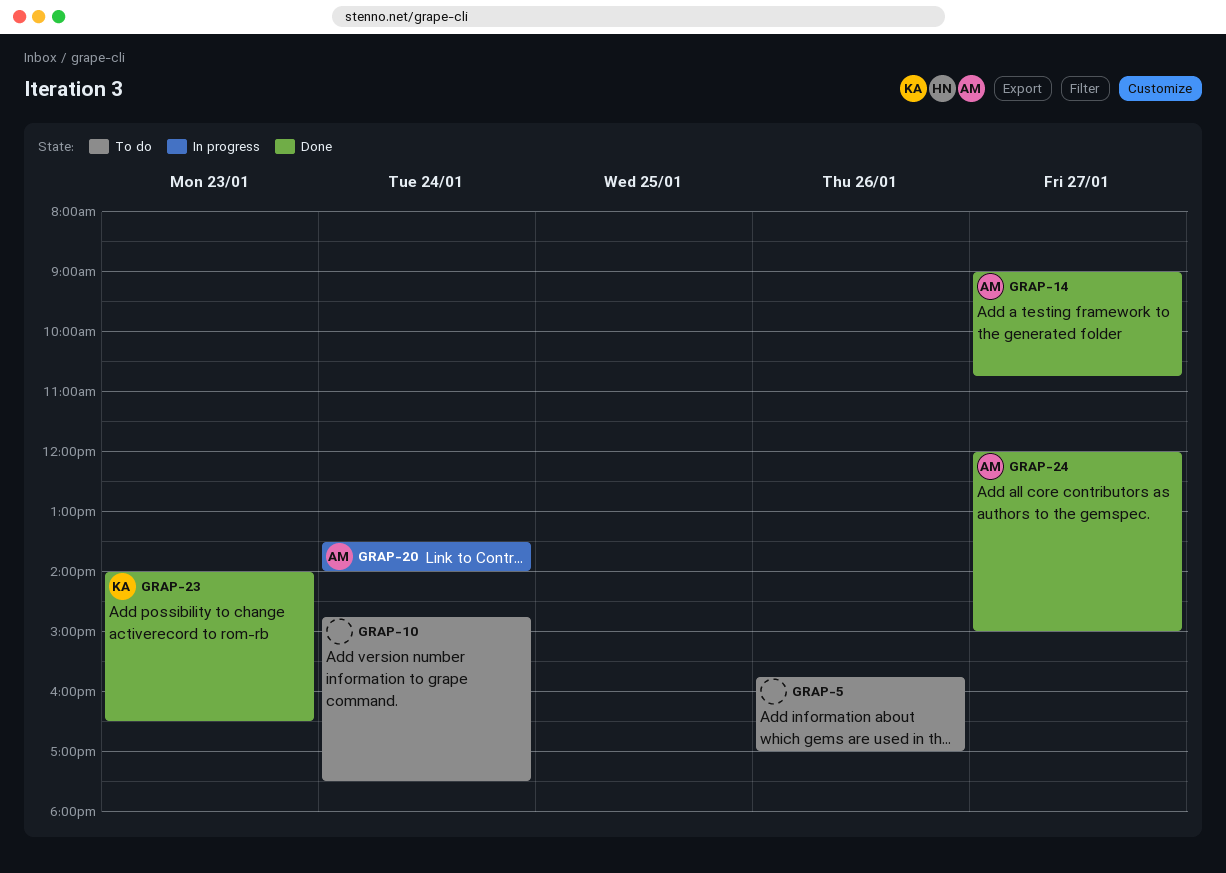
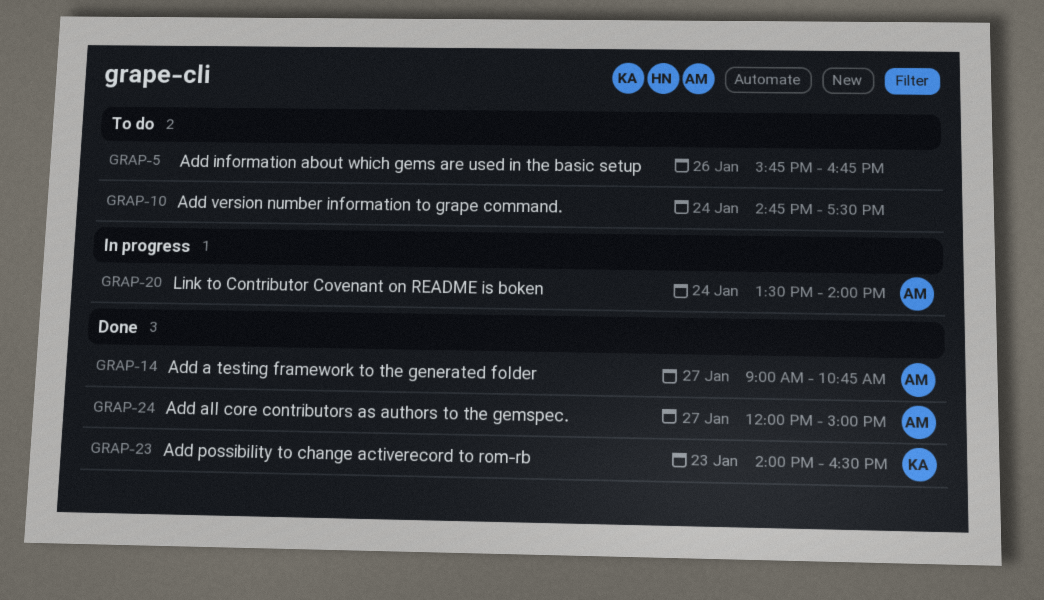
GRAP-5, ends: 17:00 -> 16:45

